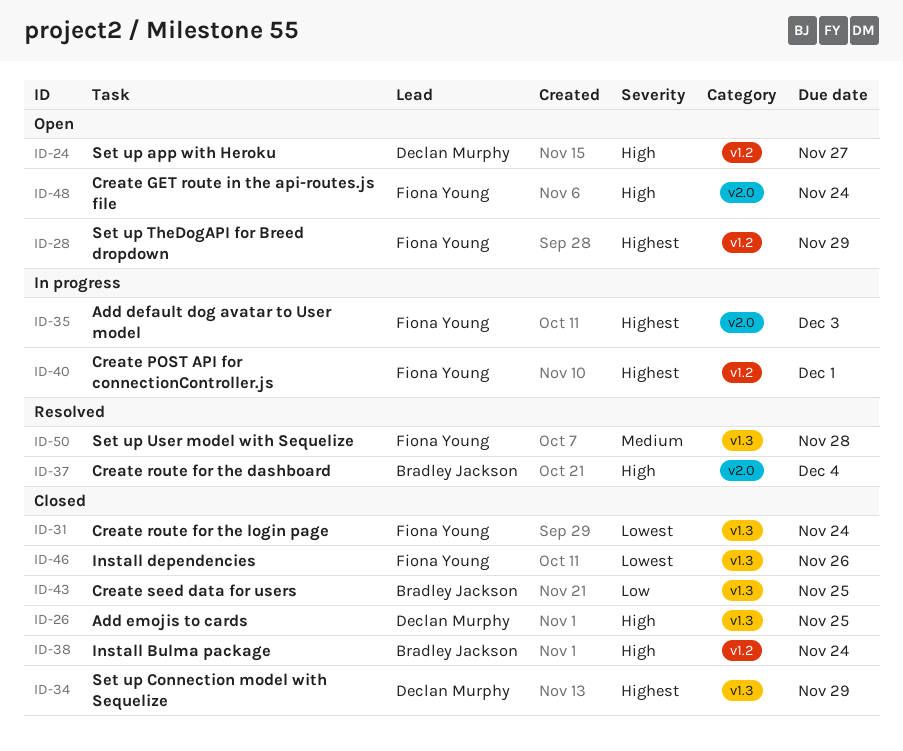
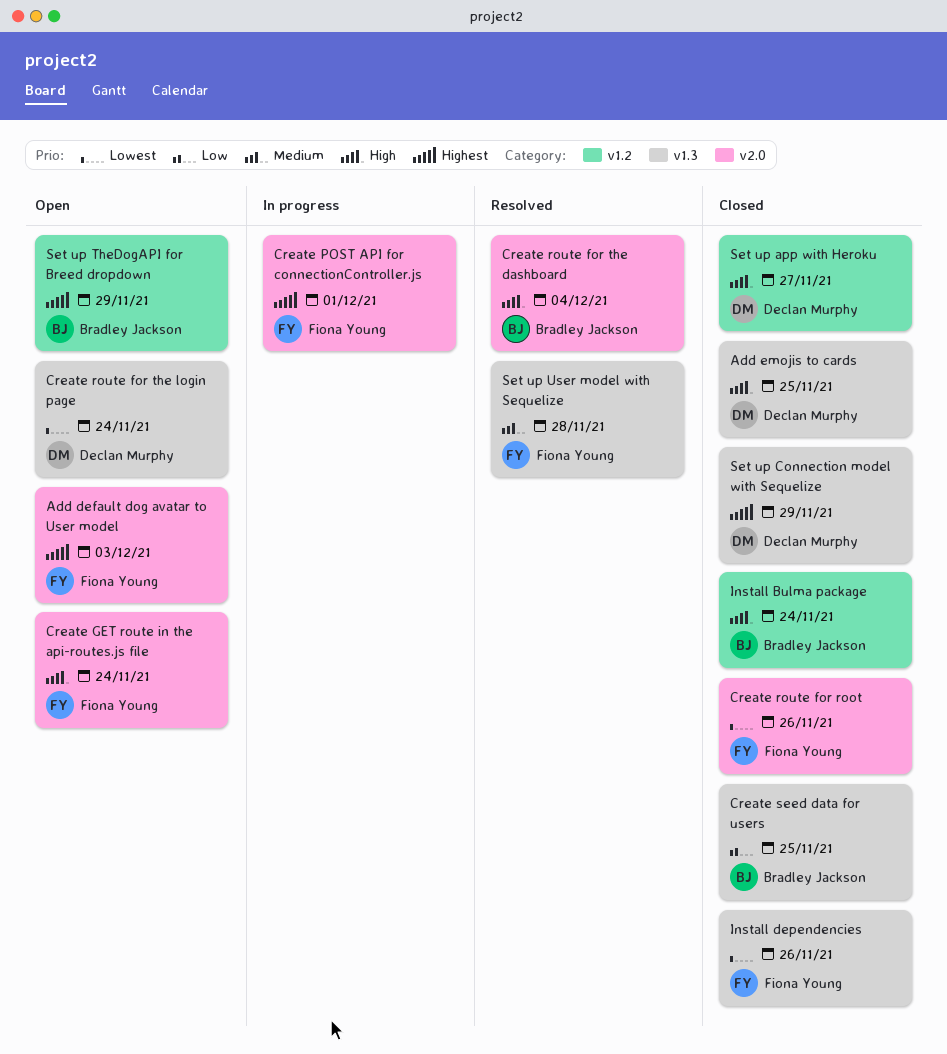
Add default dog avatar to User model, status: In progress -> Open
Create POST API for connectionController.js, label: v1.2 -> v2.0
Create route for root: none -> present
Create route for the login page, status: Closed -> Open
Create route for the login page, owner: Fiona Young -> Declan Murphy
Set up app with Heroku, status: Open -> Closed
Set up TheDogAPI for Breed dropdown, owner: Fiona Young -> Bradley Jackson

